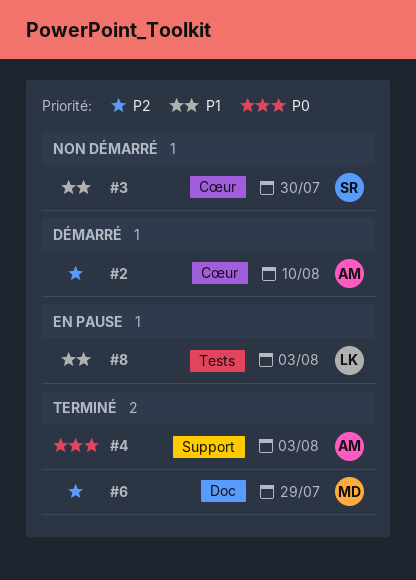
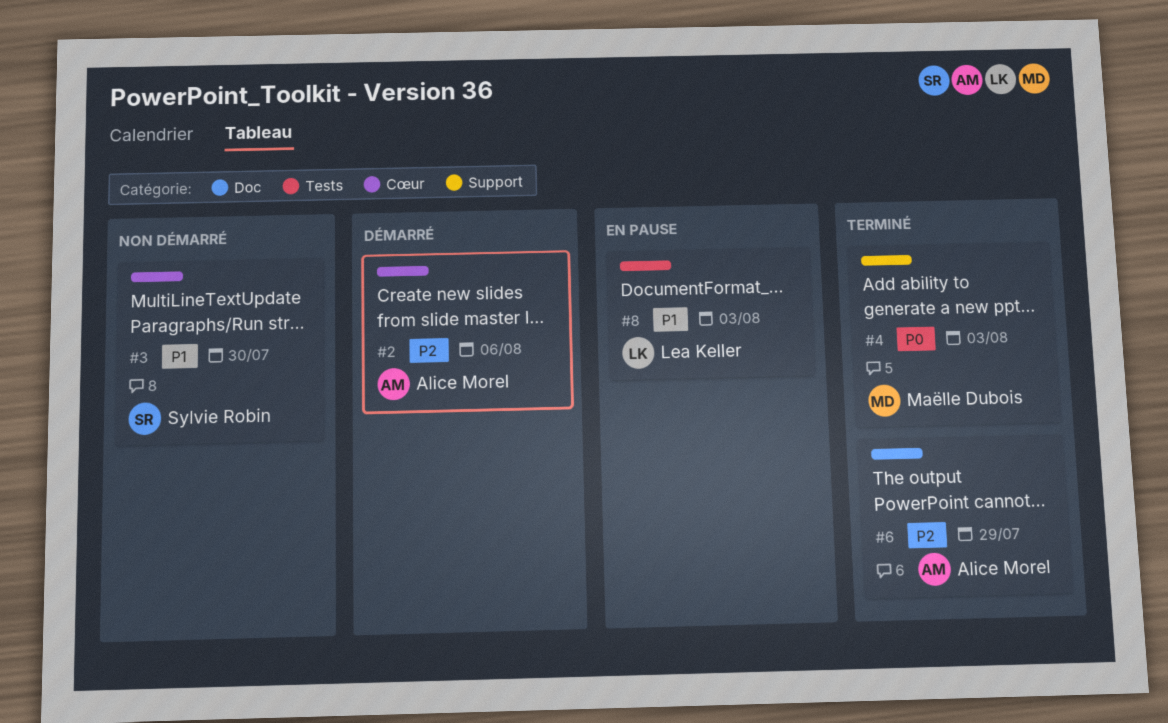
#2, due: Aug 10 -> Aug 6
#4, owner: Alice Morel -> Maëlle Dubois
#6, owner: Maëlle Dubois -> Alice Morel

